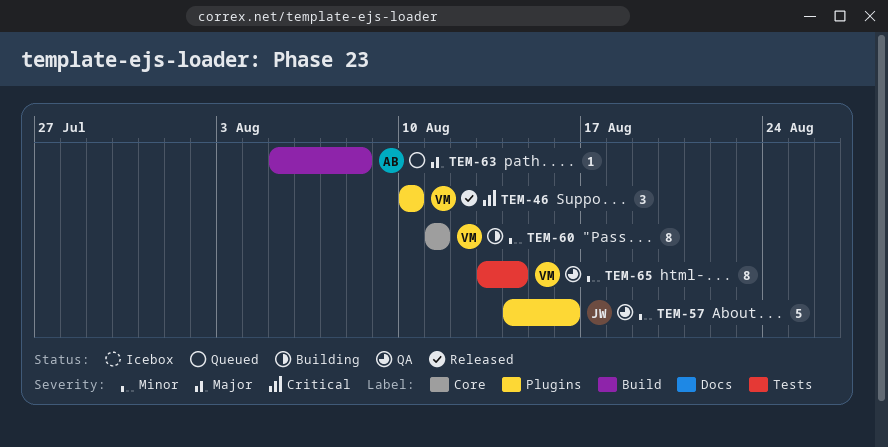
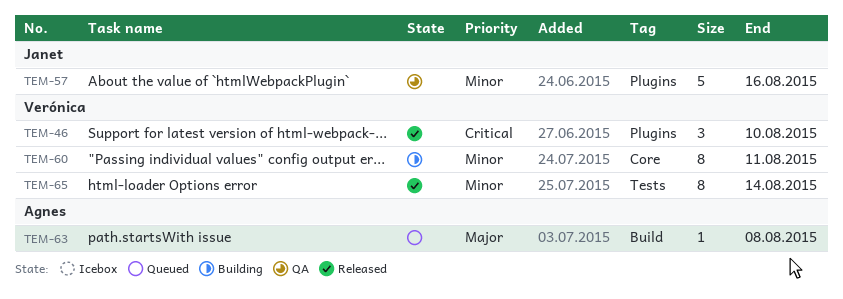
TEM-65, status: QA -> Released

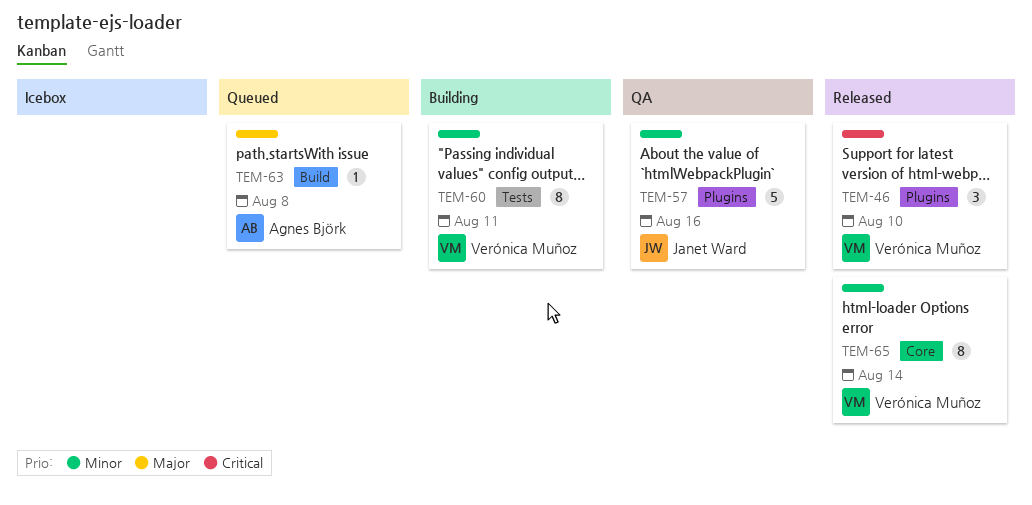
TEM-60, label: Core -> Tests
TEM-65, label: Tests -> Core

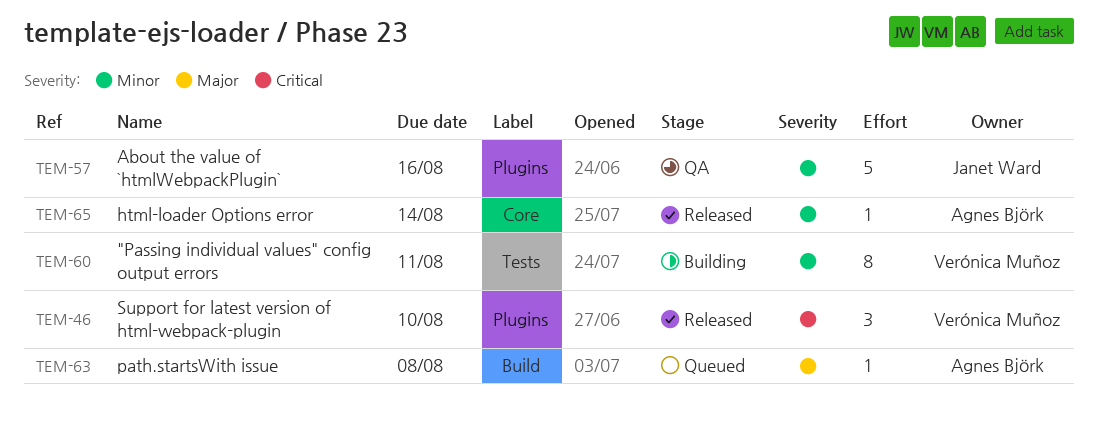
TEM-65, owner: Verónica Muñoz -> Agnes Björk
TEM-65, estimate: 8 -> 1

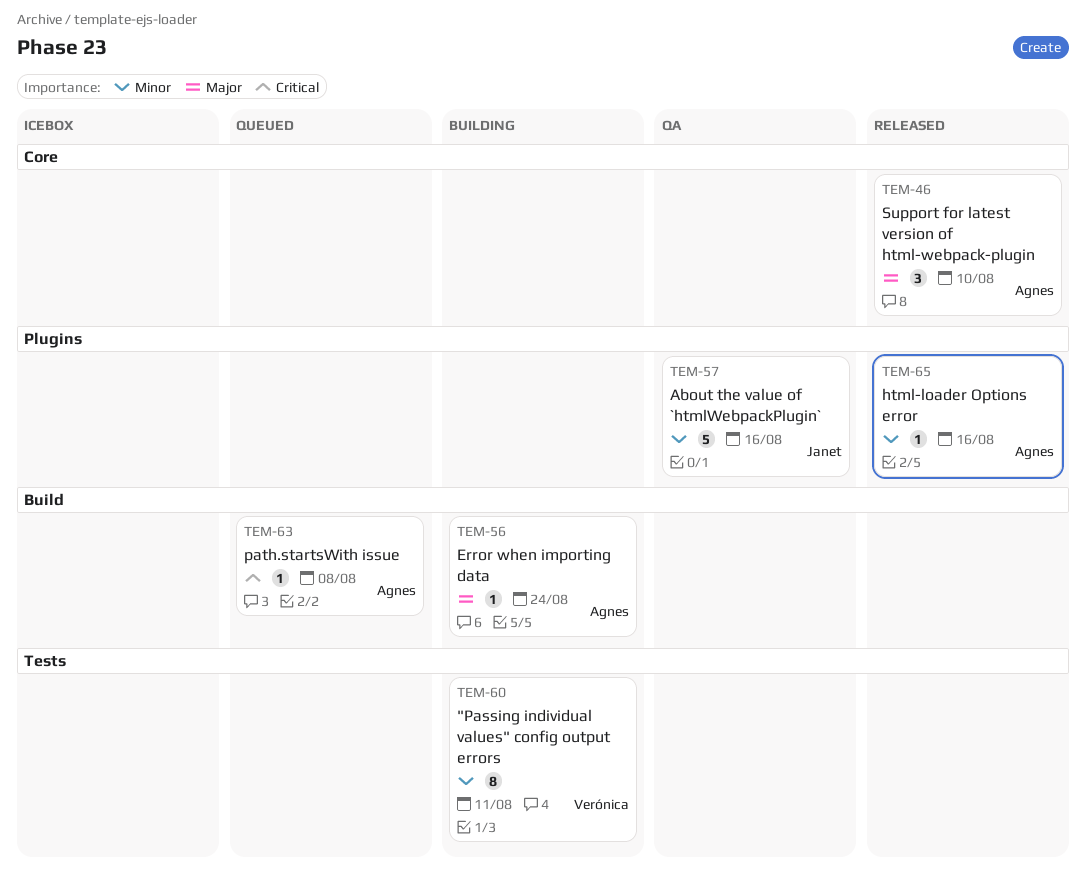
TEM-46, owner: Verónica Muñoz -> Agnes Björk
TEM-46, priority: Critical -> Major
TEM-46, label: Plugins -> Core
TEM-56: none -> present
TEM-63, priority: Major -> Critical
TEM-65, label: Core -> Plugins
TEM-65, due: Aug 14 -> Aug 16

